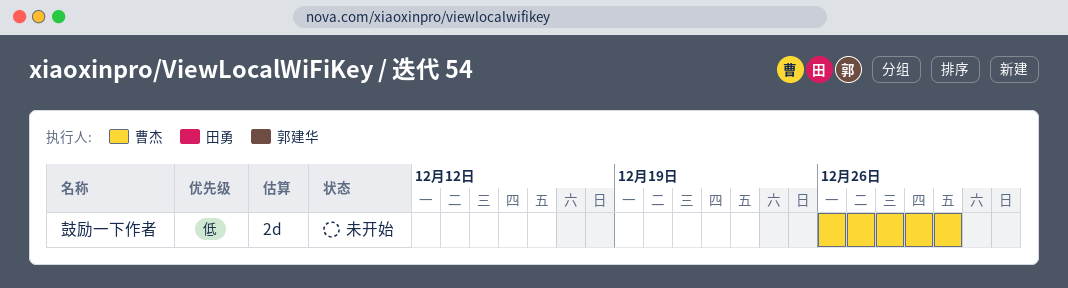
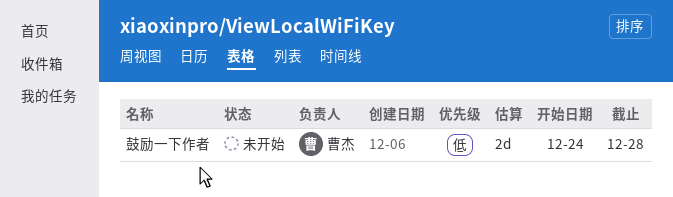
鼓励一下作者, start: Dec 26 -> Dec 24
鼓励一下作者, due: Dec 30 -> Dec 28

